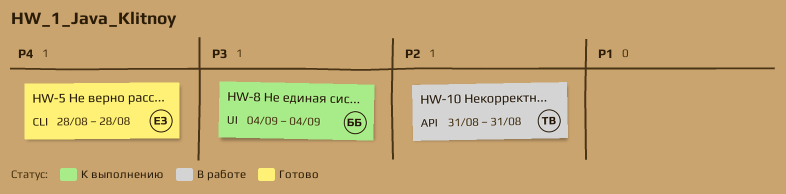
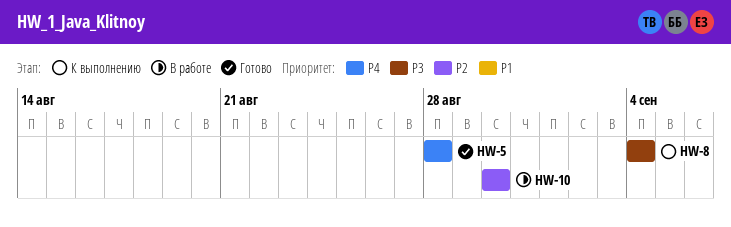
HW-10, start: Aug 31 -> Aug 30
HW-10, due: Aug 31 -> Aug 30

